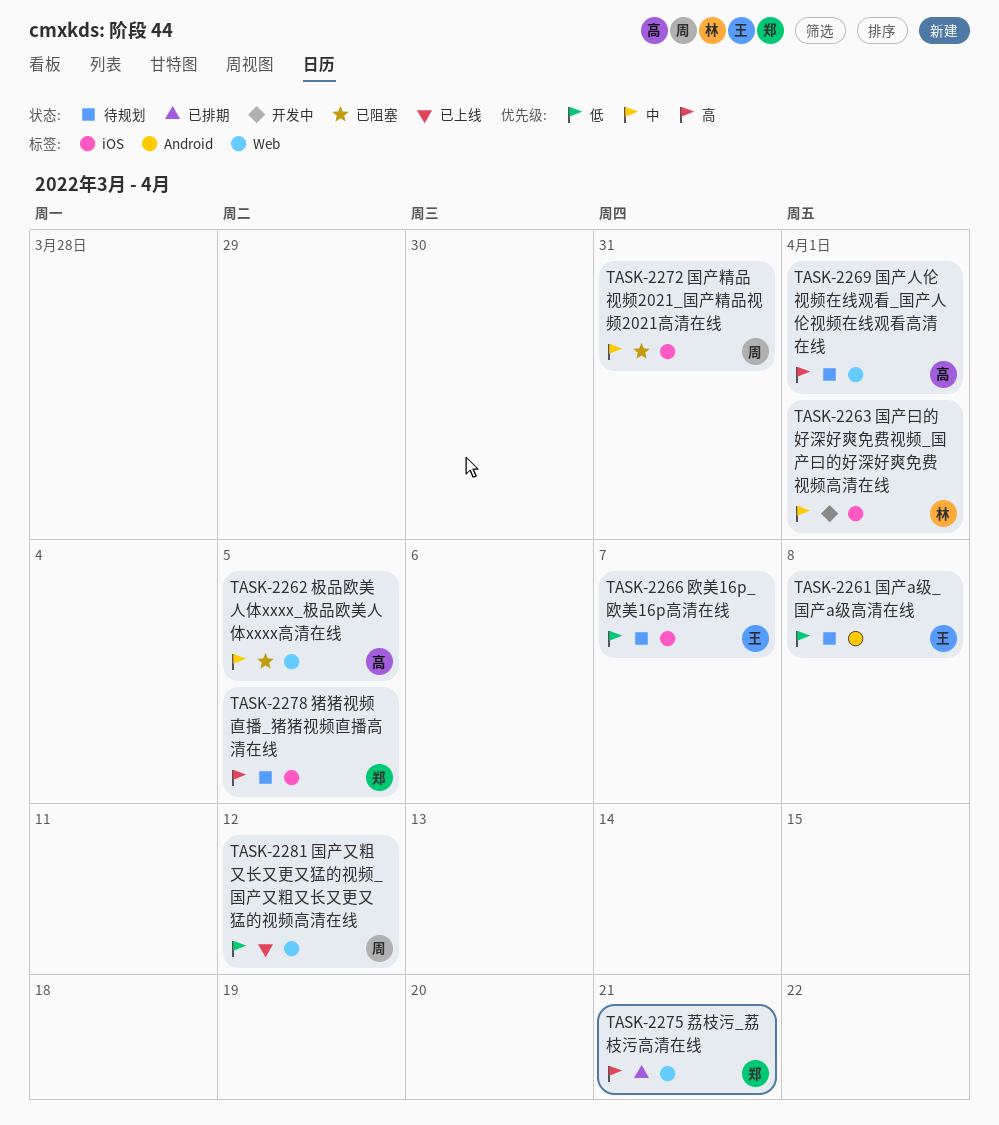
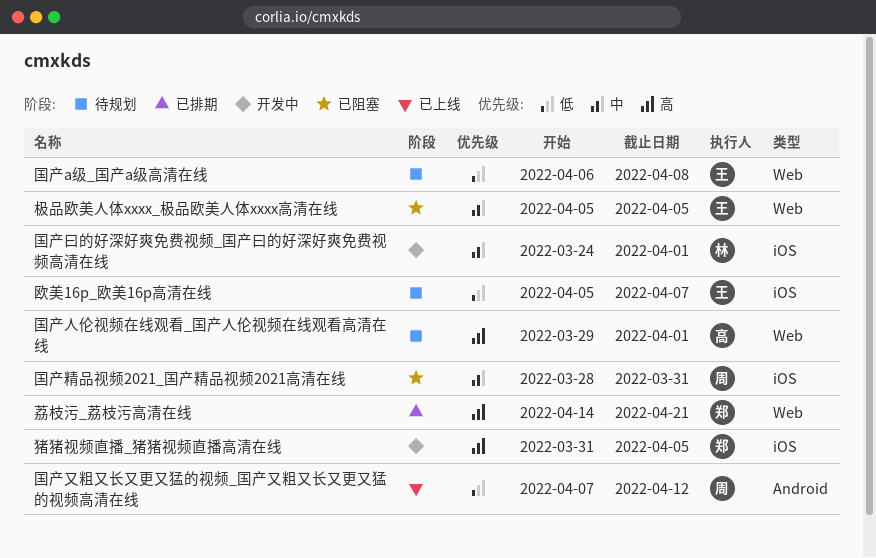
国产a级_国产a级高清在线, label: Android -> Web
国产又粗又长又更又猛的视频_国产又粗又长又更又猛的视频高清在线, label: Web -> Android
极品欧美人体xxxx_极品欧美人体xxxx高清在线, owner: 高 -> 王
猪猪视频直播_猪猪视频直播高清在线, status: 待规划 -> 开发中

